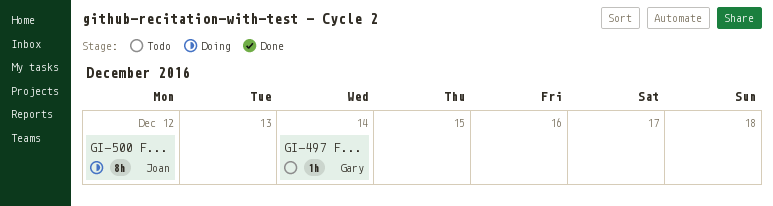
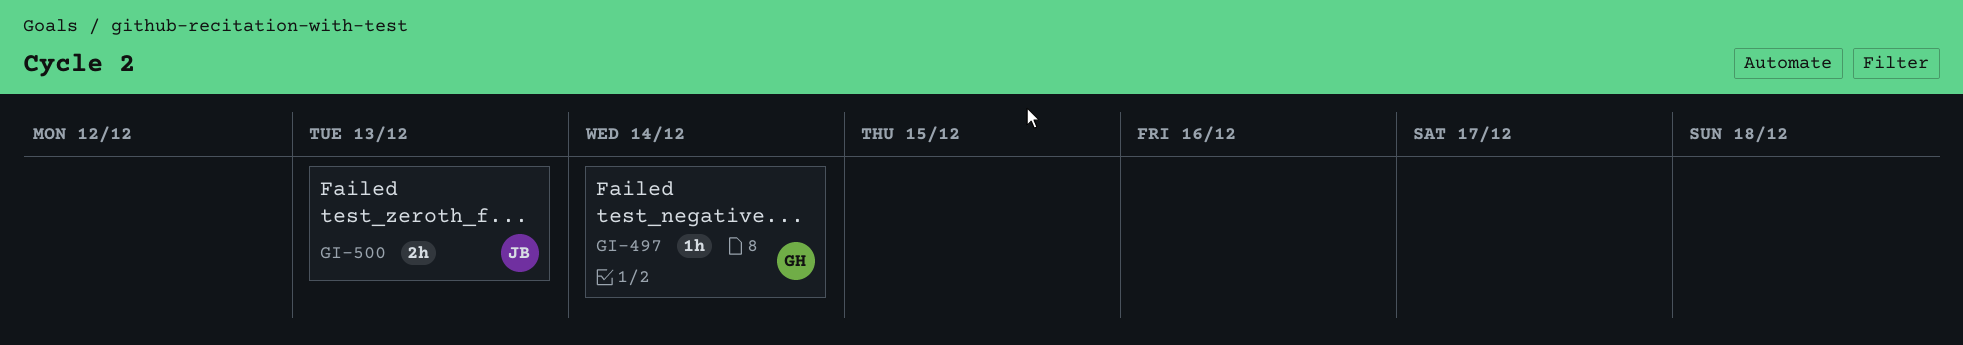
GI-500, estimate: 8h -> 2h
GI-500, due: Dec 12 -> Dec 13

